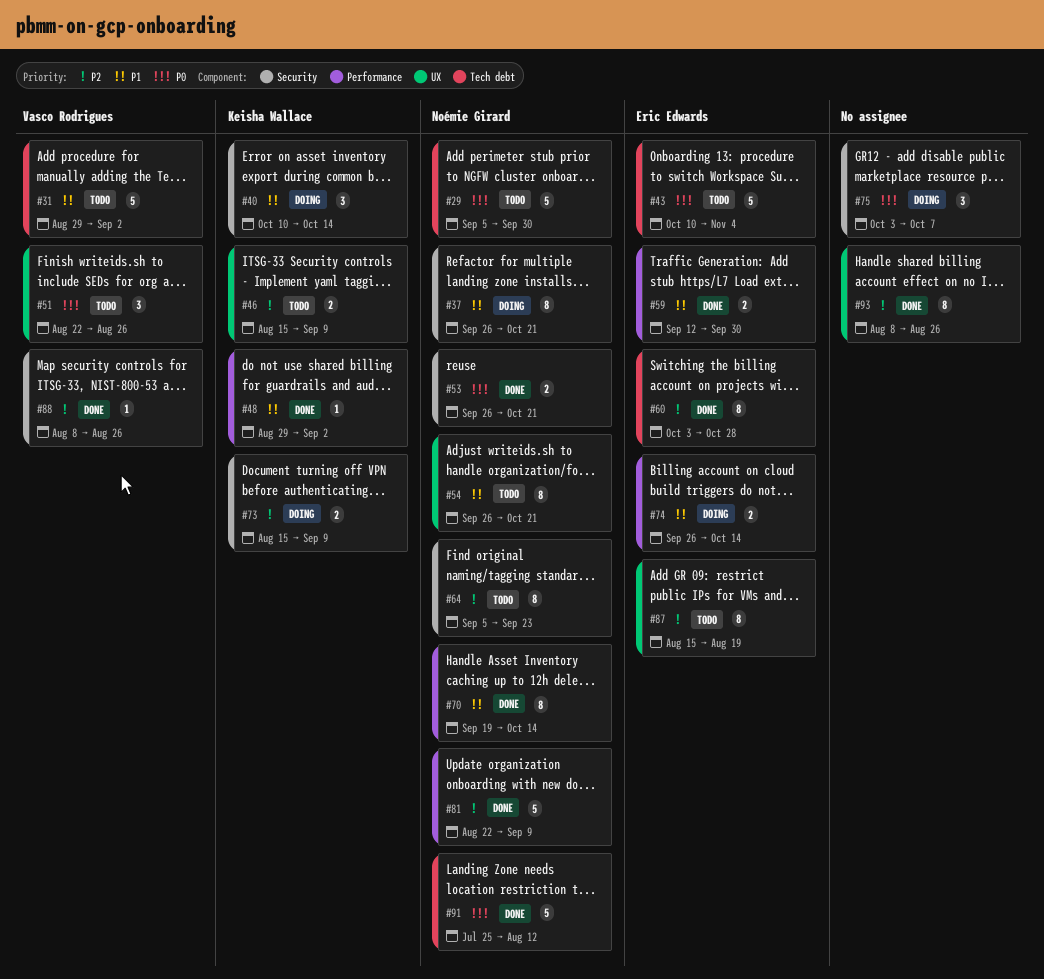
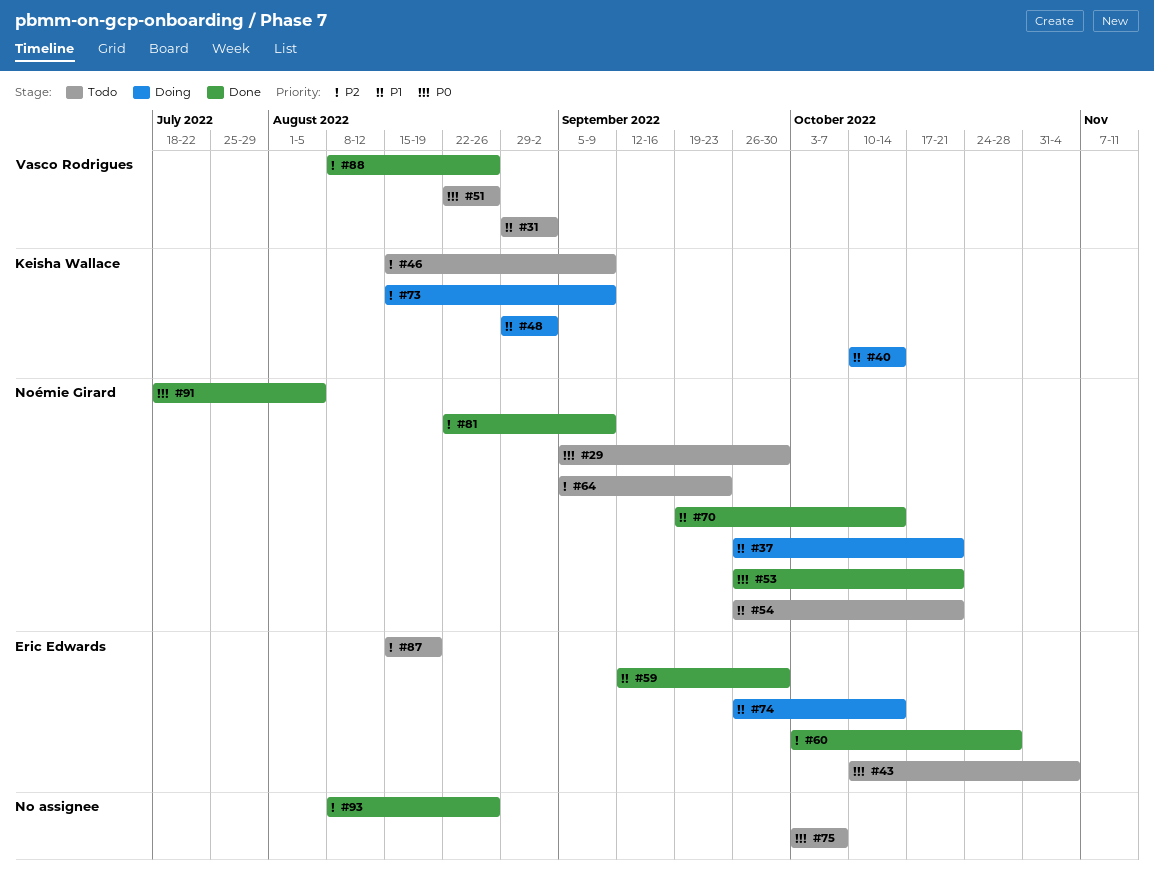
#48, status: Done -> Doing
#75, status: Doing -> Todo
#91, start: Jul 25 -> Jul 18
#91, due: Aug 12 -> Aug 5

